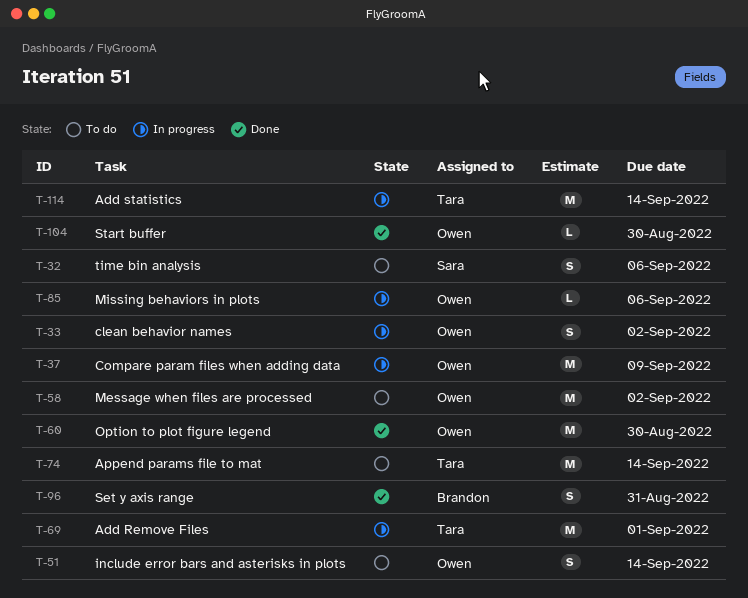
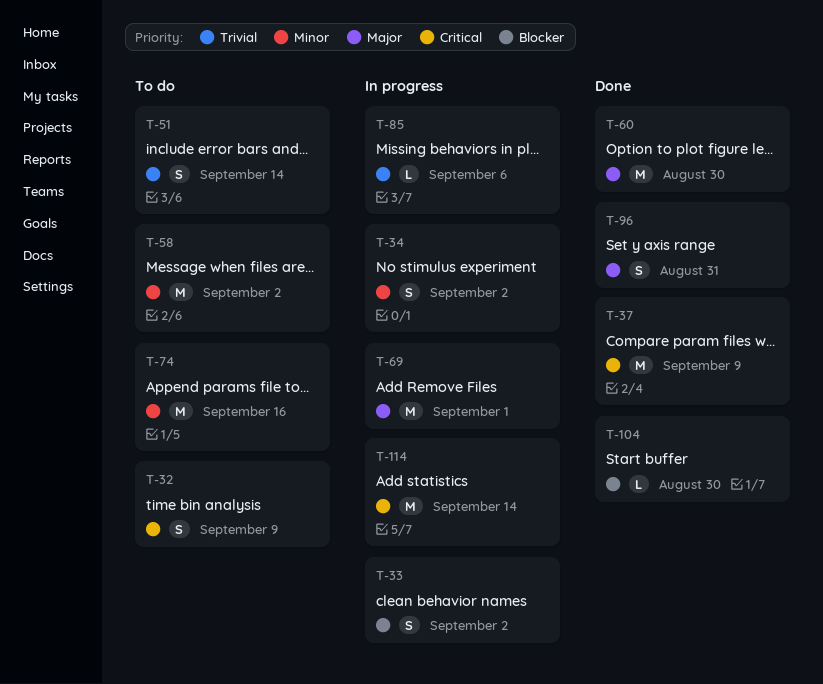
T-32, due: Sep 6 -> Sep 9
T-34: none -> present
T-37, status: In progress -> Done
T-74, due: Sep 14 -> Sep 16

